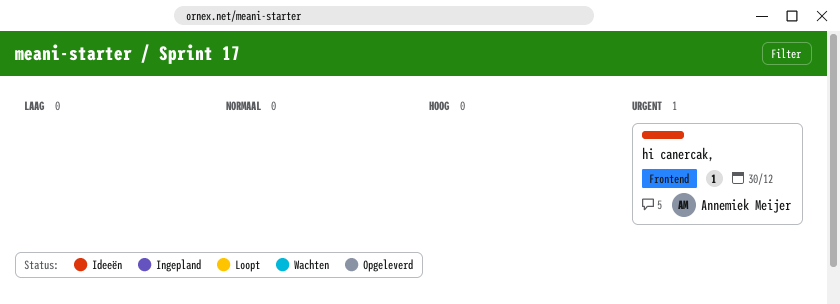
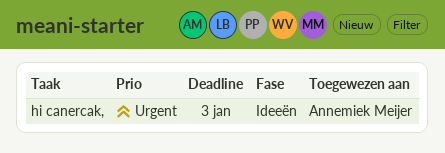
hi canercak,, due: Dec 30 -> Jan 3

